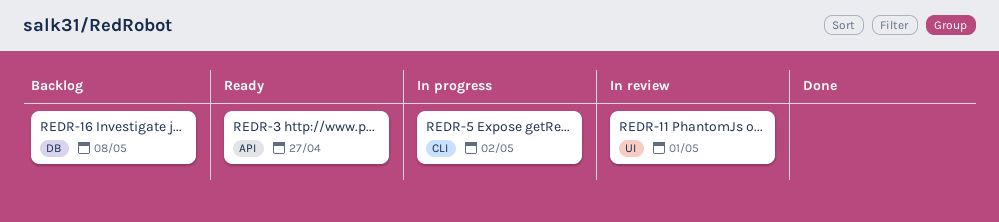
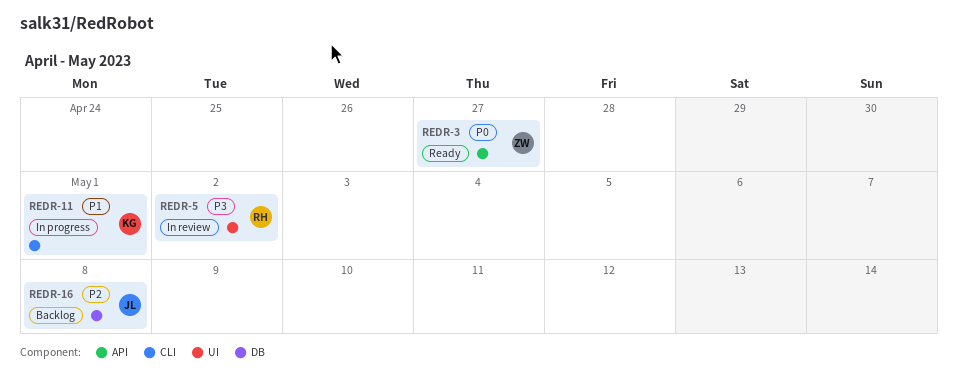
REDR-5, status: In progress -> In review
REDR-5, label: CLI -> UI
REDR-11, status: In review -> In progress
REDR-11, label: UI -> CLI

